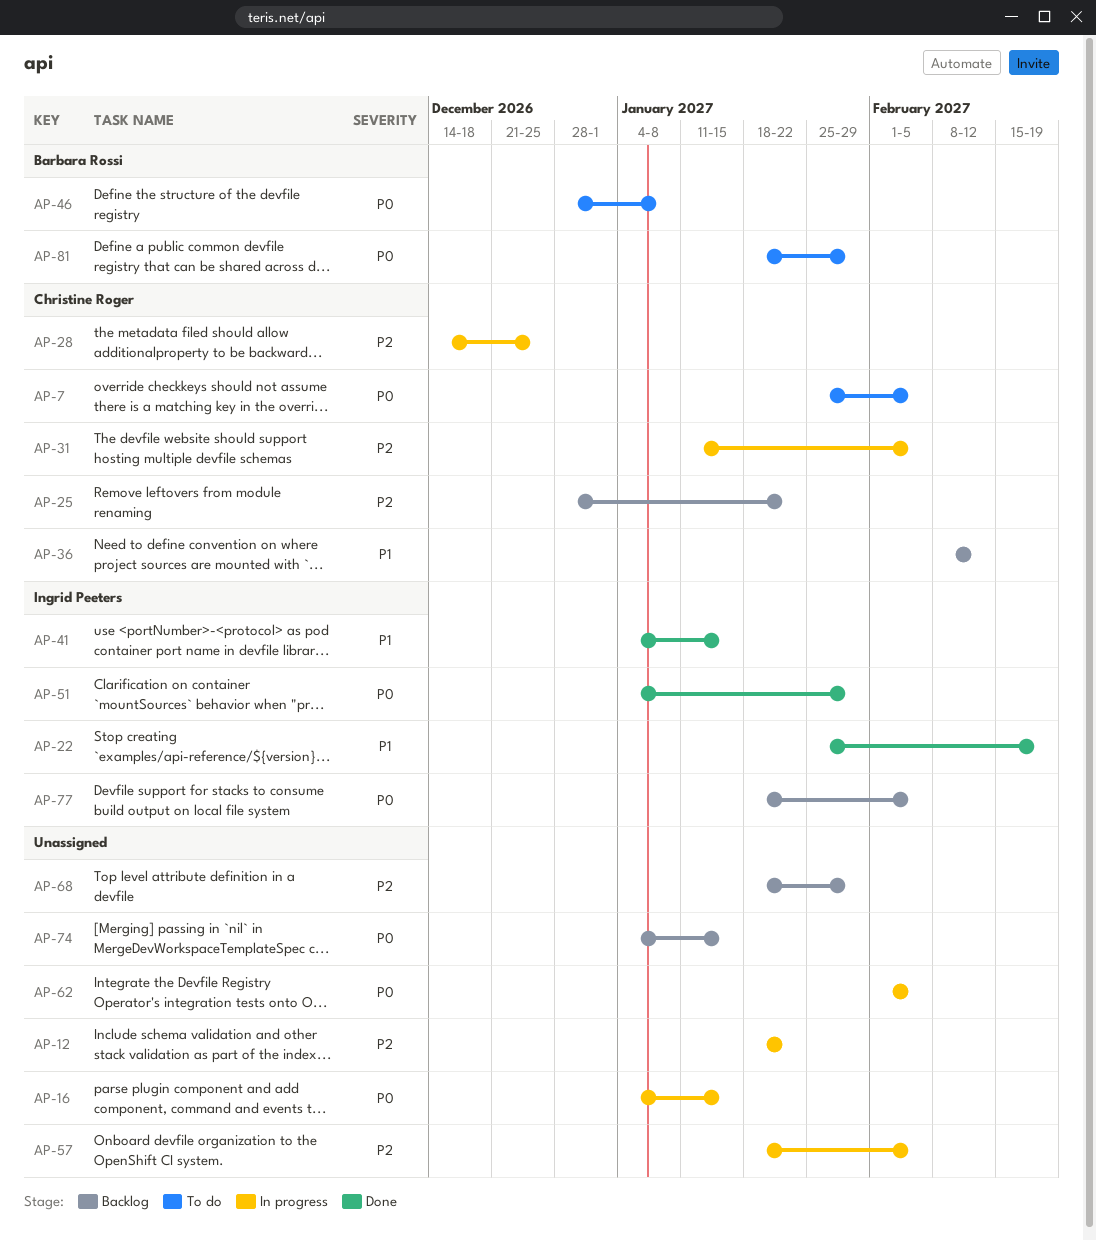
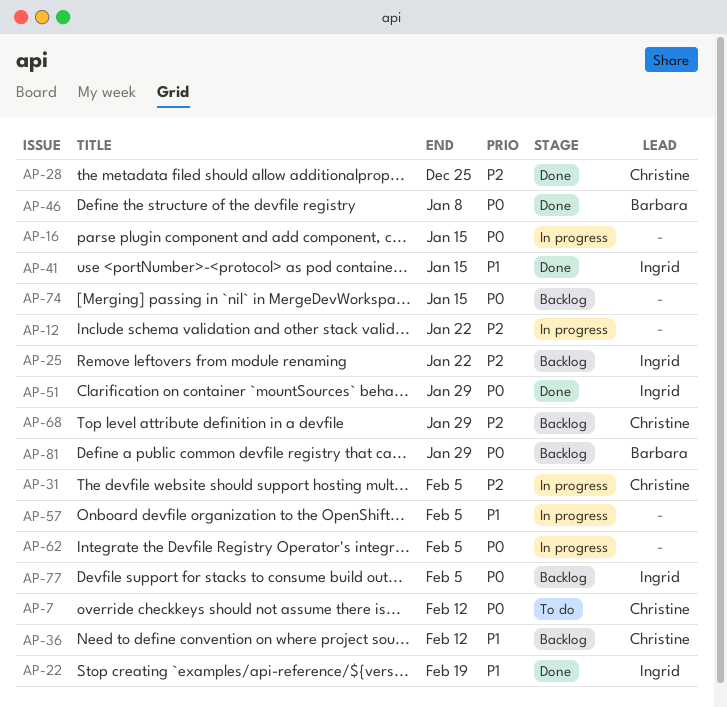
AP-7, due: Feb 5 -> Feb 12
AP-25, owner: Christine Roger -> Ingrid Peeters
AP-28, status: In progress -> Done
AP-46, status: To do -> Done
AP-57, priority: P2 -> P1
AP-68, owner: none -> Christine Roger
AP-81, status: To do -> Backlog

